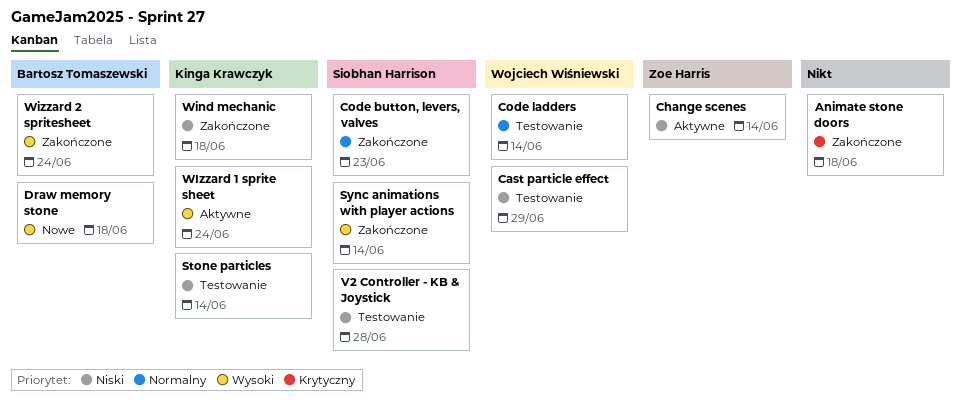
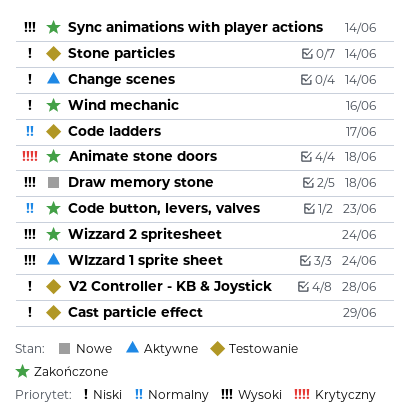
Code ladders, due: Jun 14 -> Jun 17
Wind mechanic, due: Jun 18 -> Jun 16

